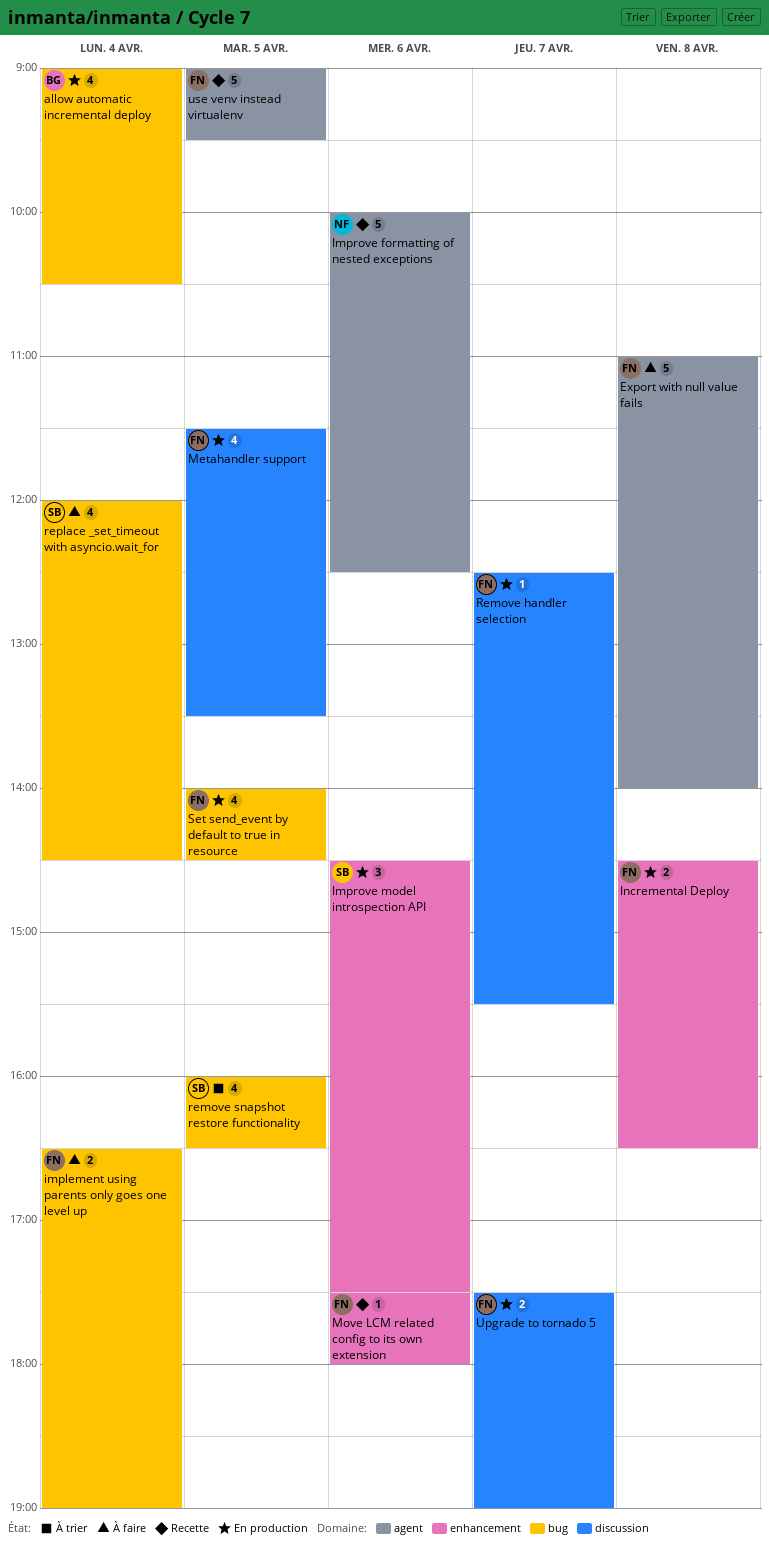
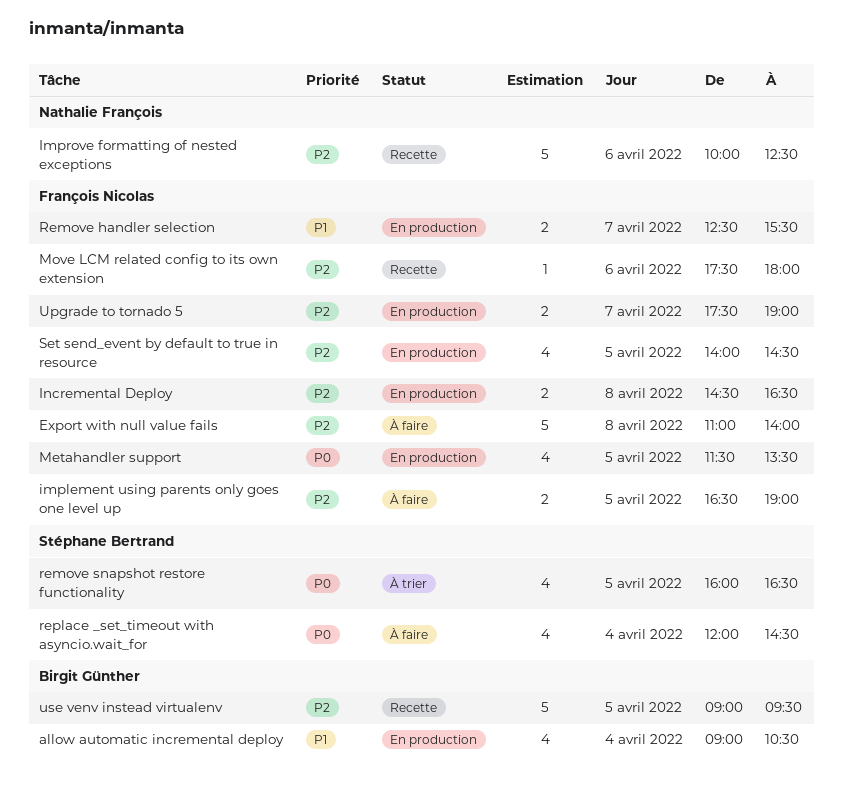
implement using parents only goes one level up, day: Apr 4 -> Apr 5
Improve model introspection API: present -> none
Remove handler selection, estimate: 1 -> 2
use venv instead virtualenv, owner: François Nicolas -> Birgit Günther

